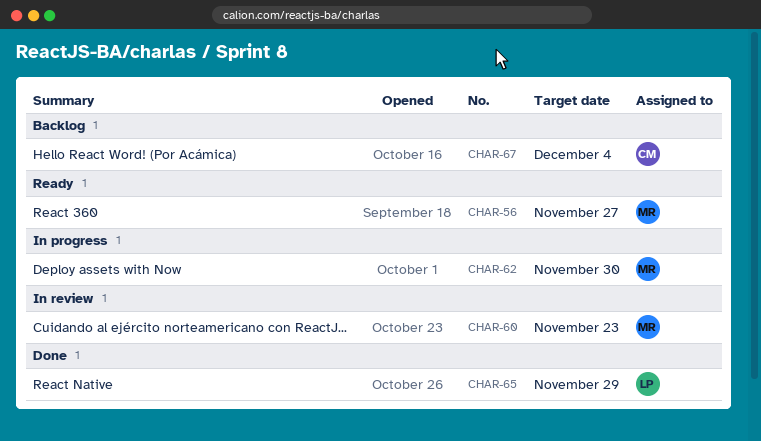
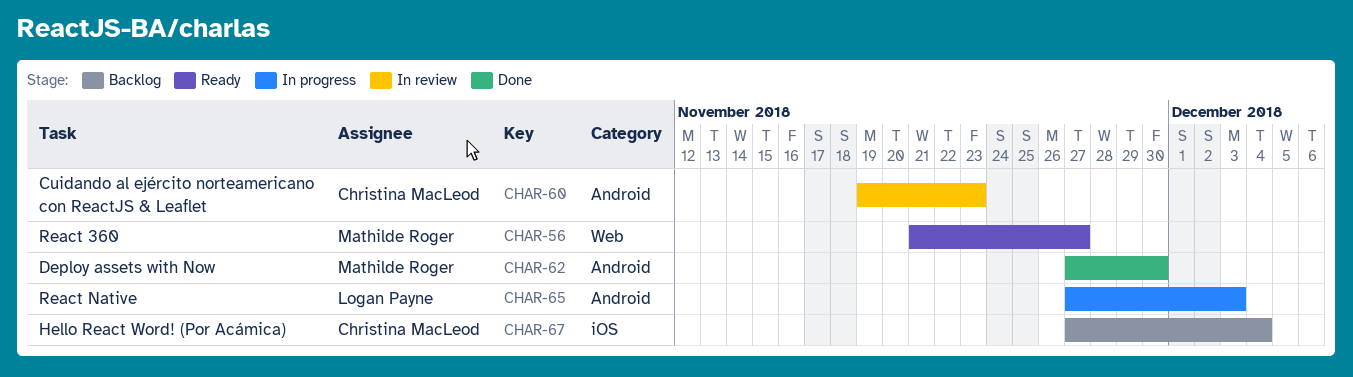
CHAR-60, owner: Mathilde Roger -> Christina MacLeod
CHAR-62, status: In progress -> Done
CHAR-65, status: Done -> In progress
CHAR-65, due: Nov 29 -> Dec 3

